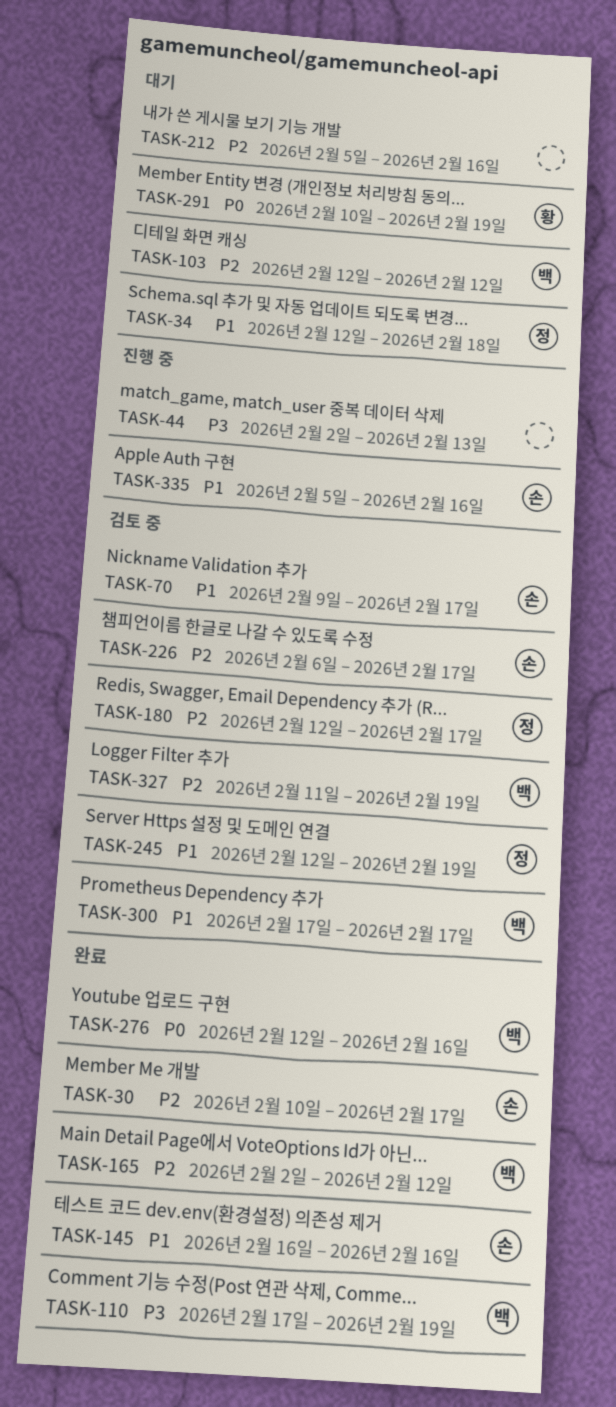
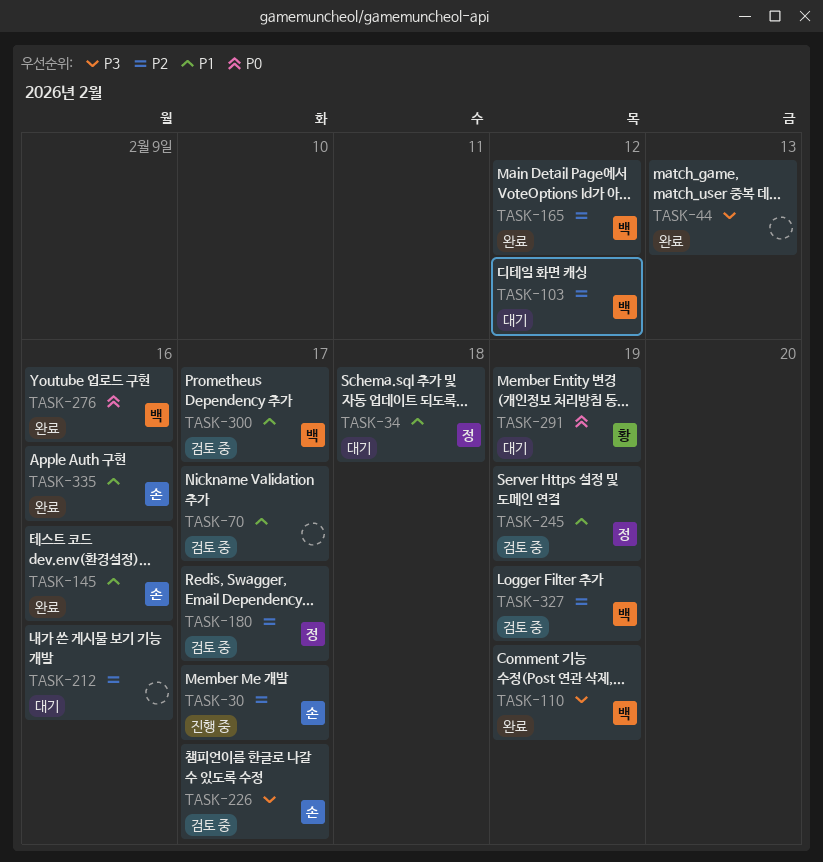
TASK-30, status: 완료 -> 진행 중
TASK-44, status: 진행 중 -> 완료
TASK-70, owner: 손 -> none
TASK-226, priority: P2 -> P3
TASK-335, status: 진행 중 -> 완료

